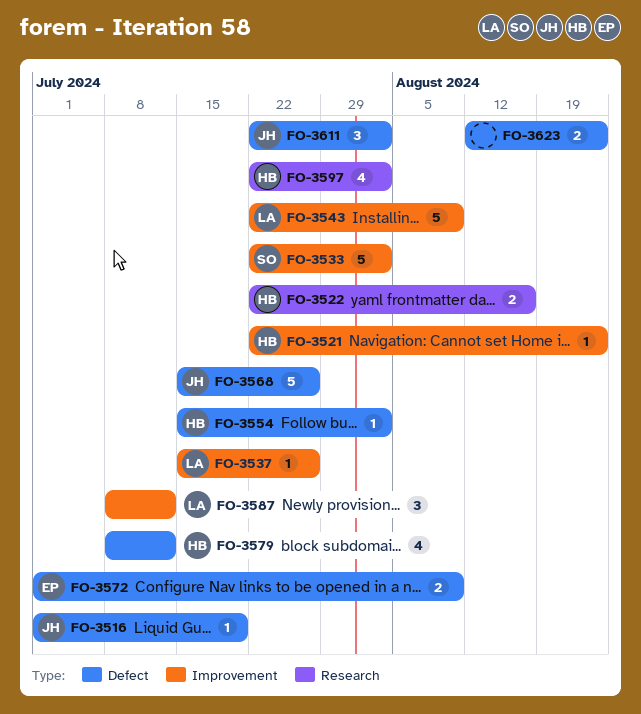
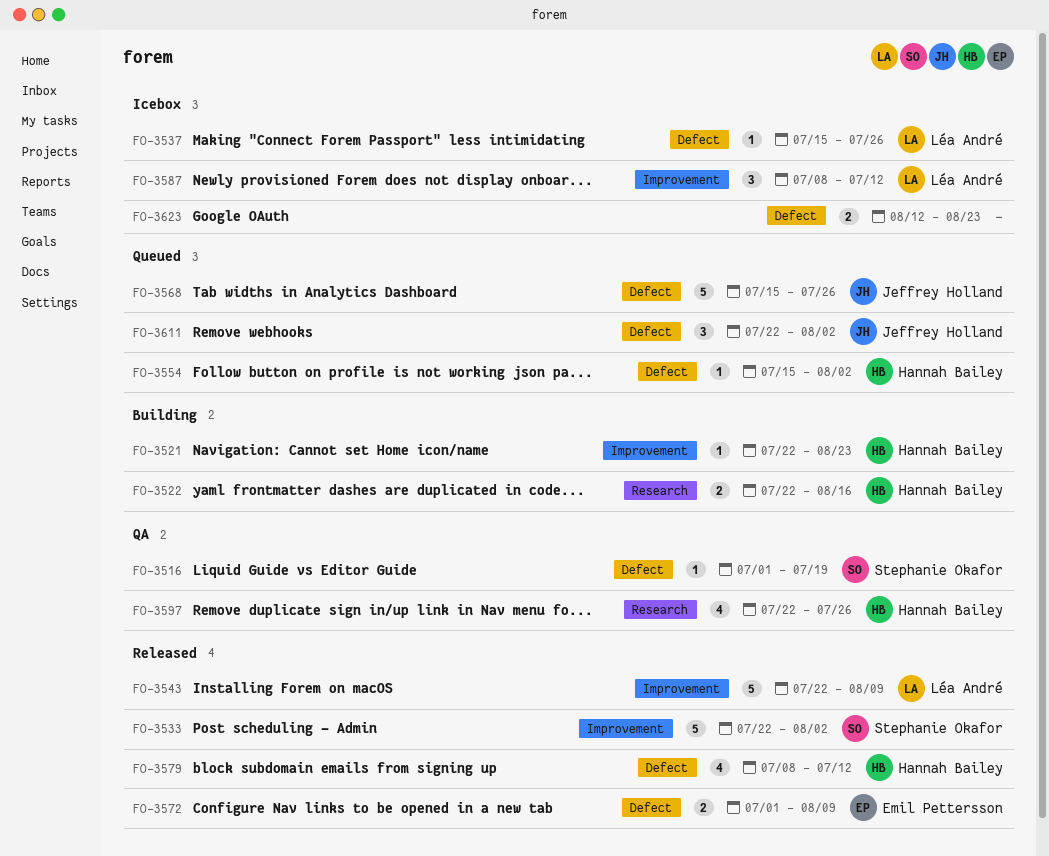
FO-3516, owner: Jeffrey Holland -> Stephanie Okafor
FO-3537, label: Improvement -> Defect
FO-3597, due: Aug 2 -> Jul 26

